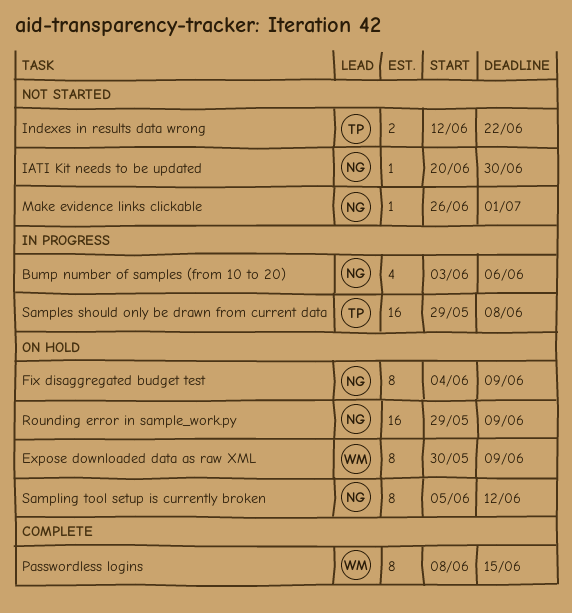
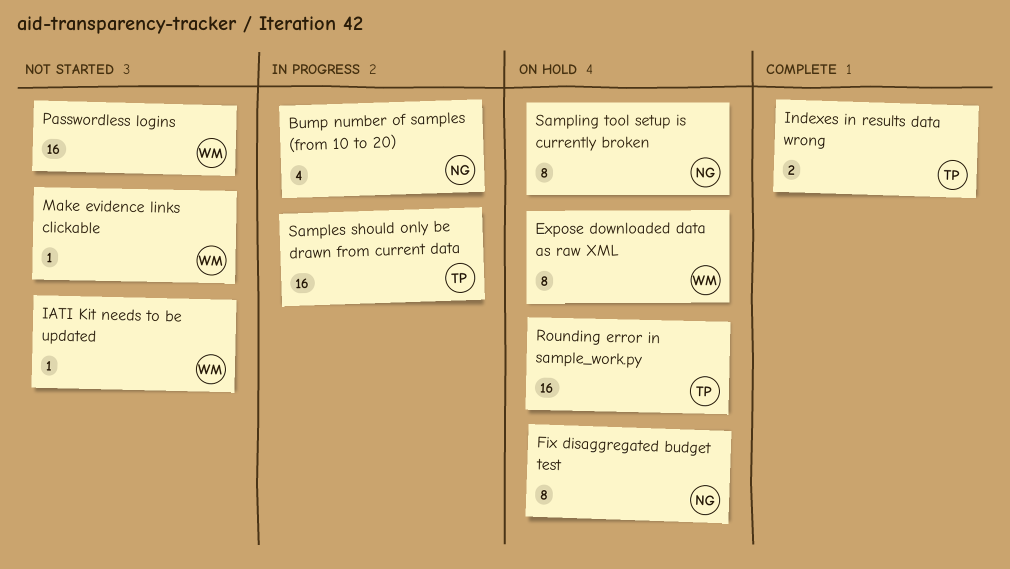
IATI Kit needs to be updated, owner: NG -> WM
Indexes in results data wrong, status: Not started -> Complete
Make evidence links clickable, owner: NG -> WM
Passwordless logins, status: Complete -> Not started
Passwordless logins, estimate: 8 -> 16
Rounding error in sample_work.py, owner: NG -> TP

